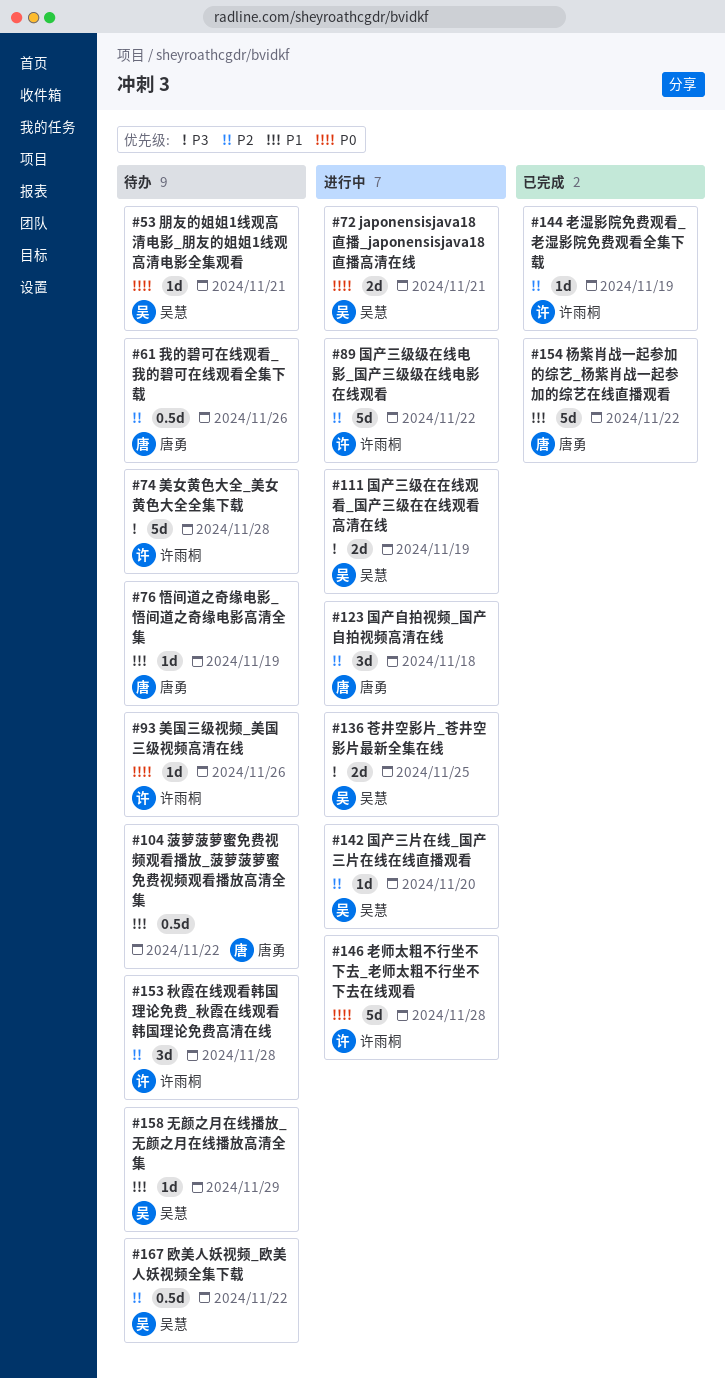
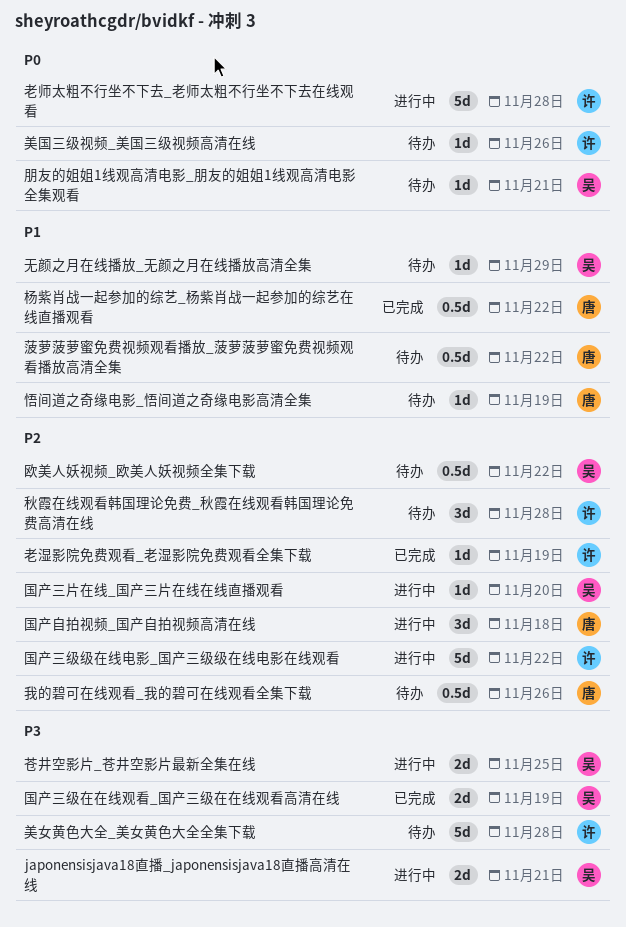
japonensisjava18直播_japonensisjava18直播高清在线, priority: P0 -> P3
国产三级在在线观看_国产三级在在线观看高清在线, status: 进行中 -> 已完成
杨紫肖战一起参加的综艺_杨紫肖战一起参加的综艺在线直播观看, estimate: 5d -> 0.5d

